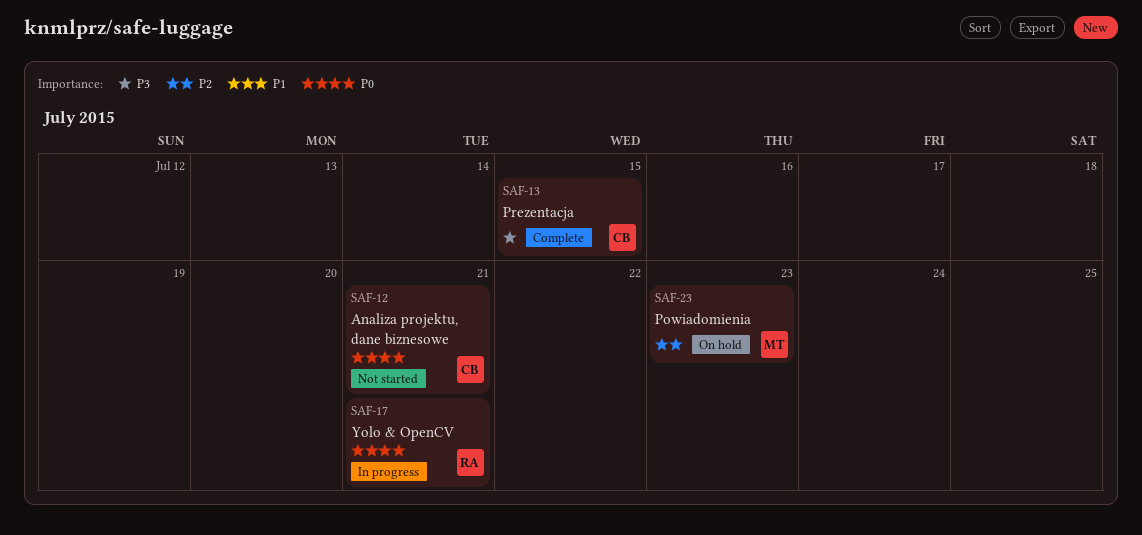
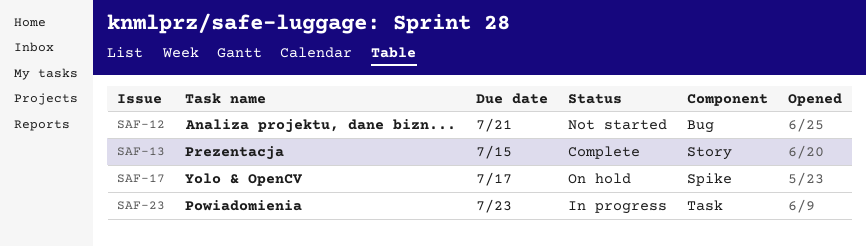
SAF-17, status: In progress -> On hold
SAF-17, due: Jul 21 -> Jul 17
SAF-23, status: On hold -> In progress

